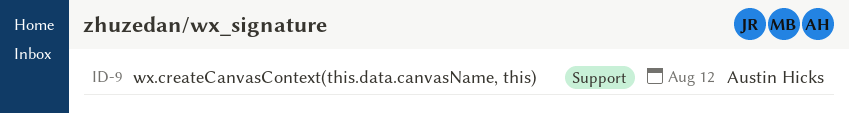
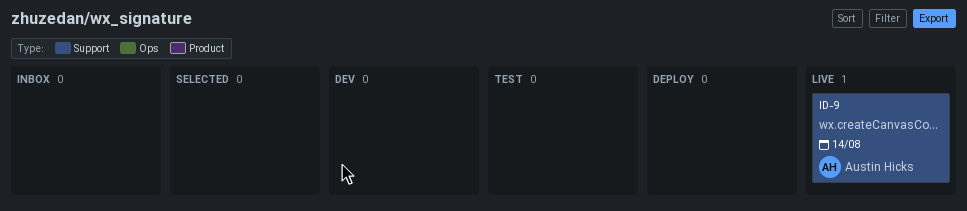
ID-9, due: Aug 12 -> Aug 14

